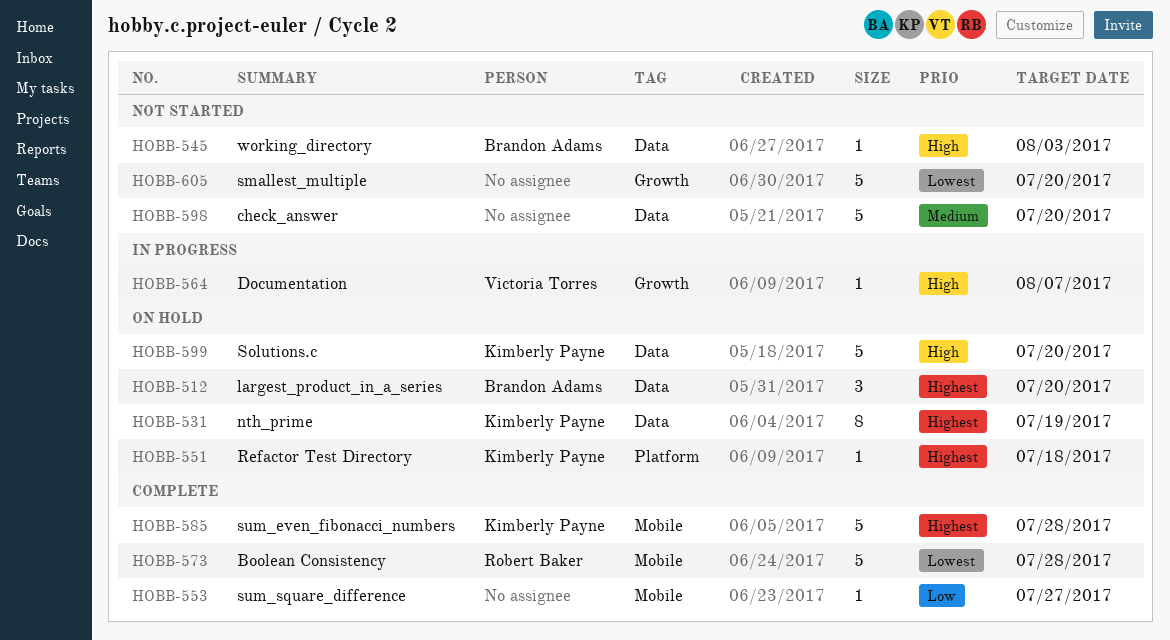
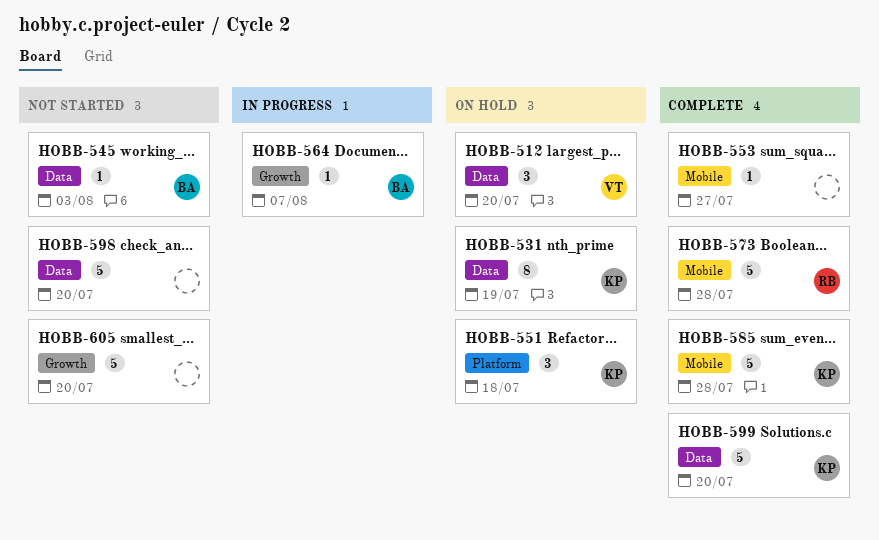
HOBB-512, owner: Brandon Adams -> Victoria Torres
HOBB-551, estimate: 1 -> 3
HOBB-564, owner: Victoria Torres -> Brandon Adams
HOBB-599, status: On hold -> Complete

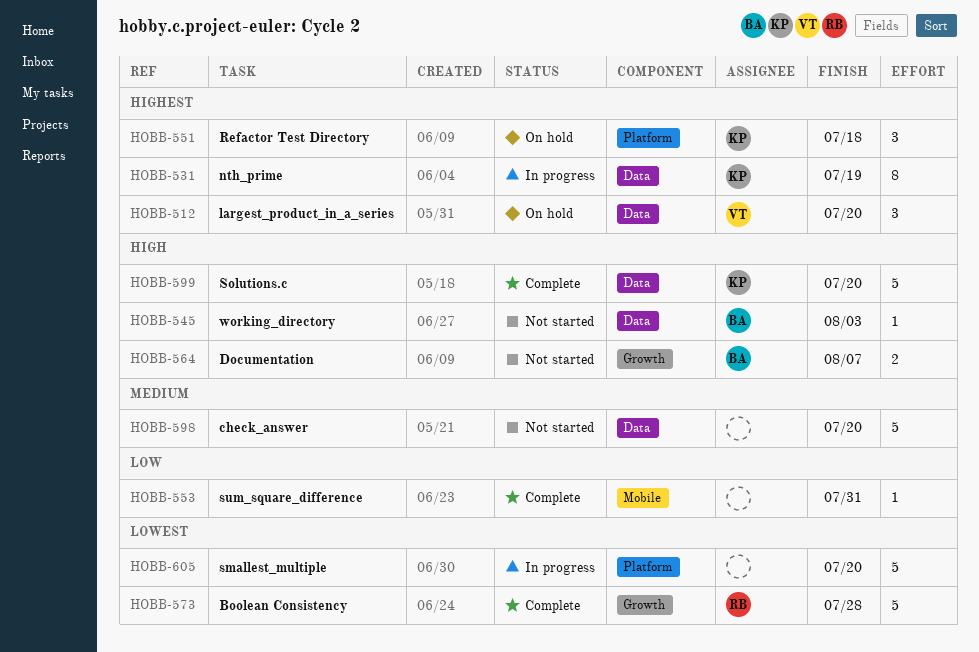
HOBB-531, status: On hold -> In progress
HOBB-553, due: Jul 27 -> Jul 31
HOBB-564, status: In progress -> Not started
HOBB-564, estimate: 1 -> 2
HOBB-573, label: Mobile -> Growth
HOBB-585: present -> none
HOBB-605, status: Not started -> In progress
HOBB-605, label: Growth -> Platform

